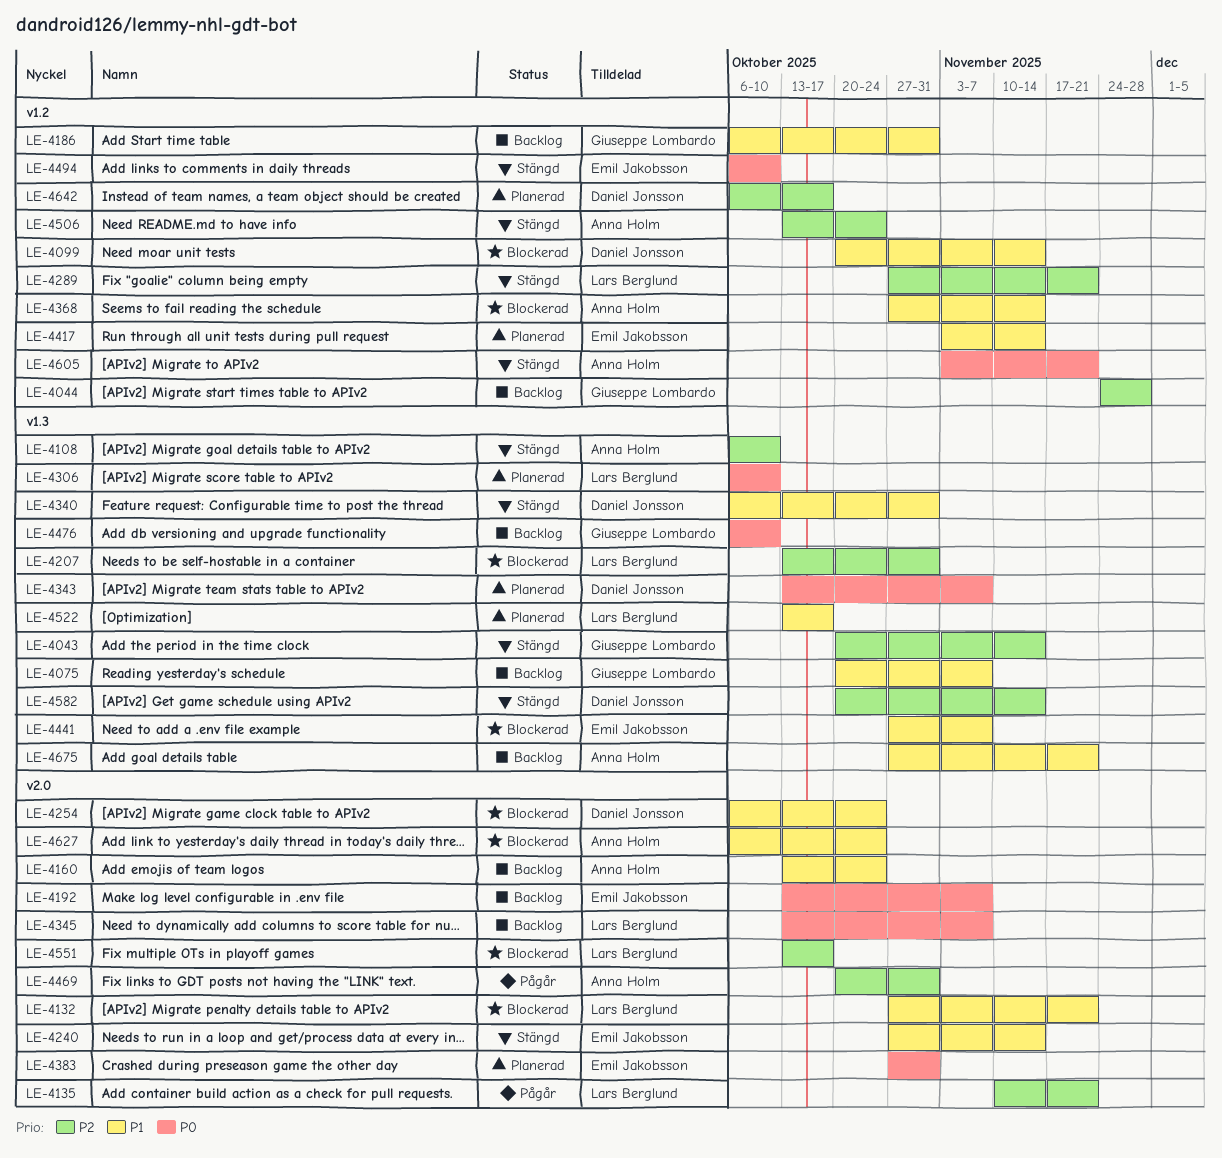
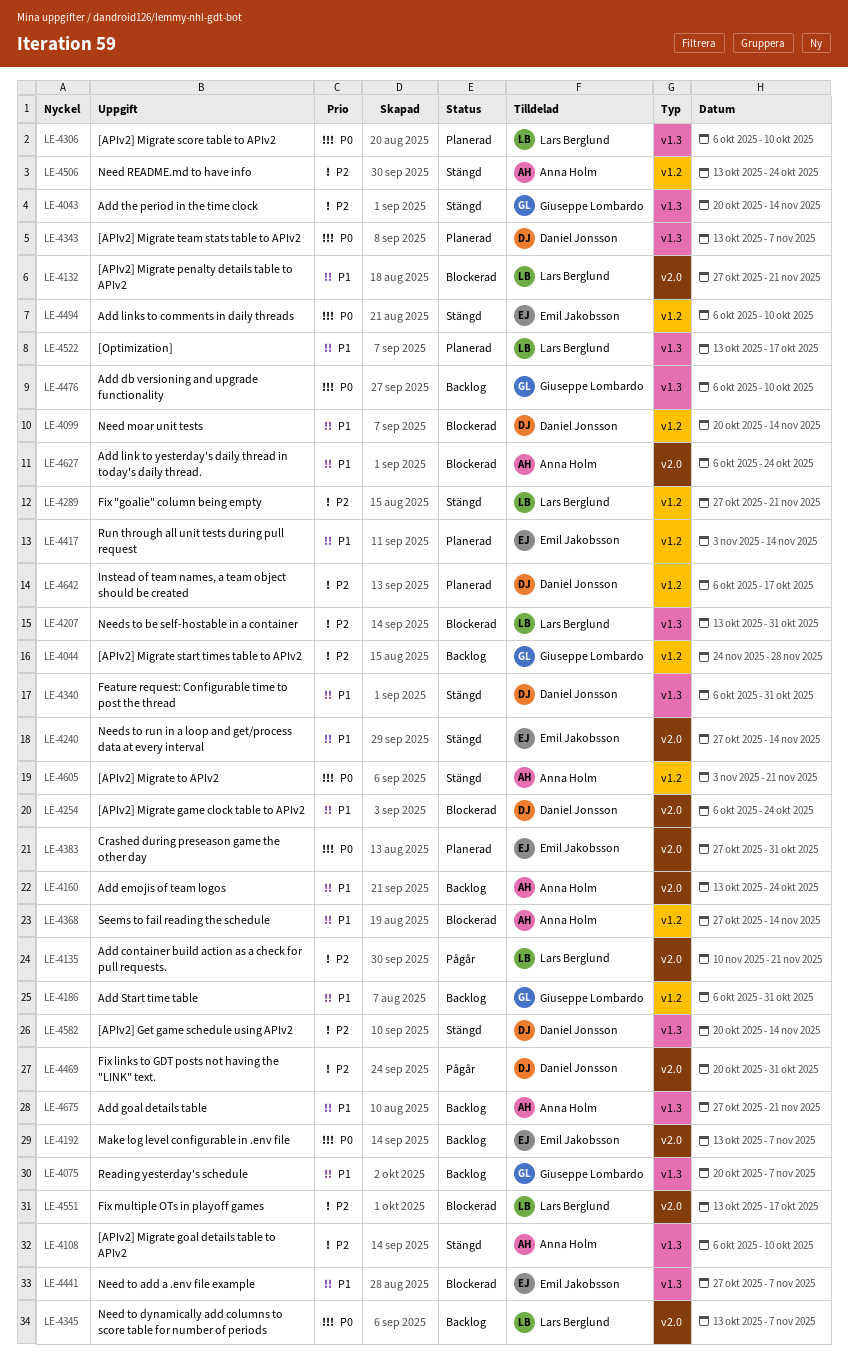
LE-4469, owner: Anna Holm -> Daniel Jonsson

